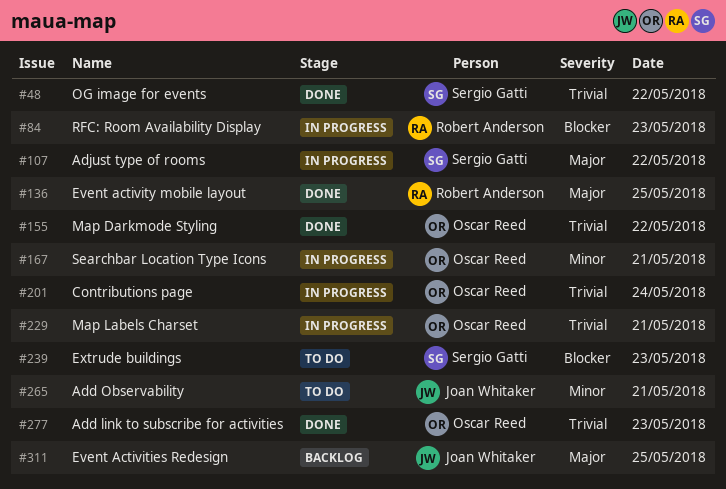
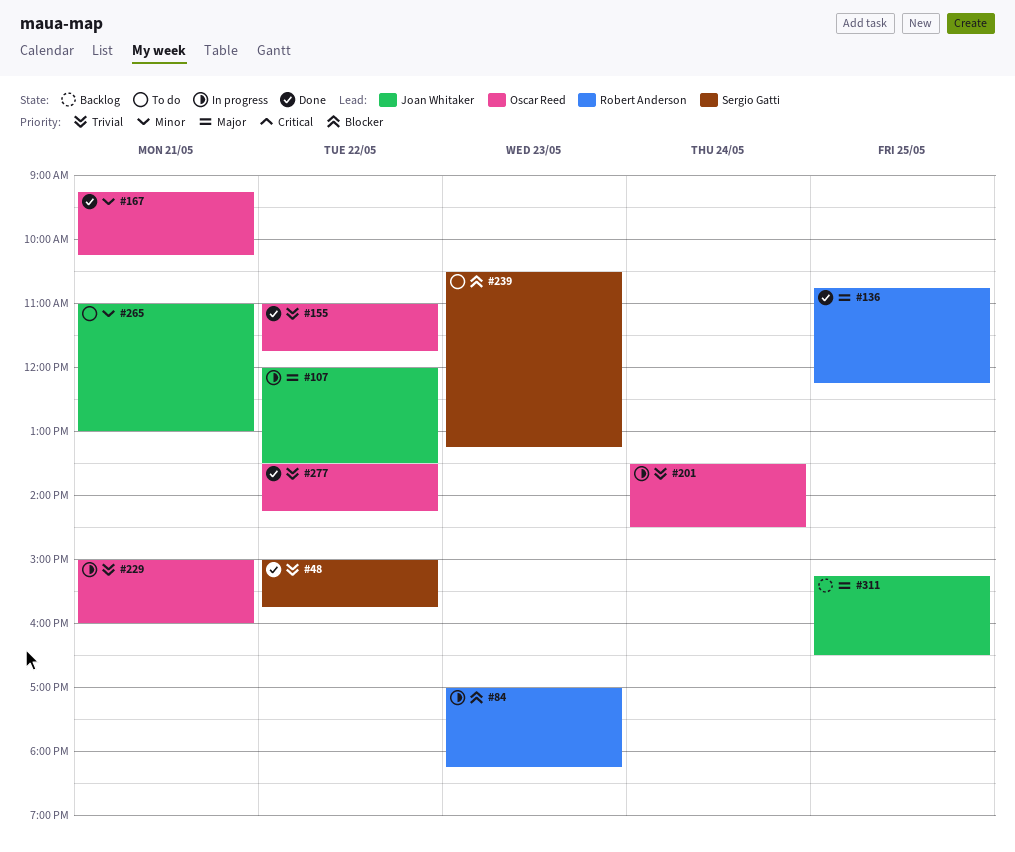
#107, owner: Sergio Gatti -> Joan Whitaker
#167, status: In progress -> Done
#277, day: May 23 -> May 22

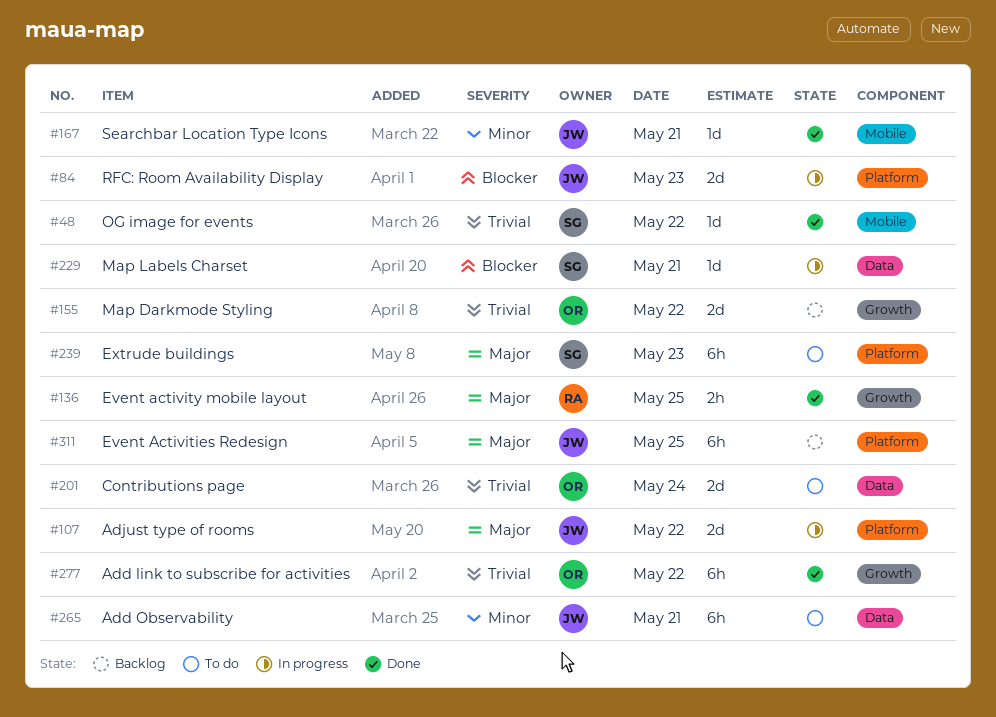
#84, owner: Robert Anderson -> Joan Whitaker
#155, status: Done -> Backlog
#167, owner: Oscar Reed -> Joan Whitaker
#201, status: In progress -> To do
#229, owner: Oscar Reed -> Sergio Gatti
#229, priority: Trivial -> Blocker
#239, priority: Blocker -> Major

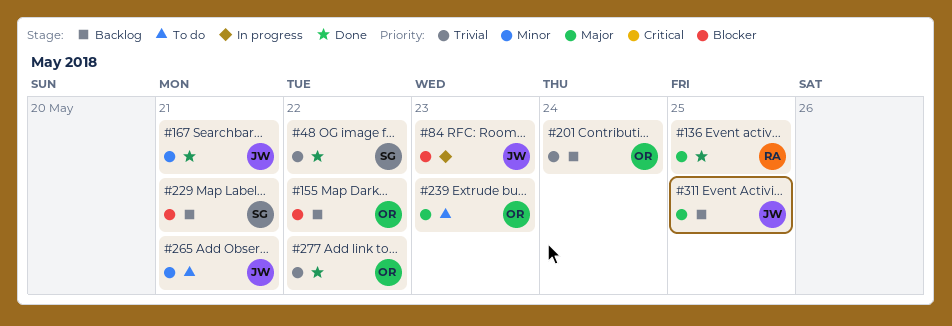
#107: present -> none
#155, priority: Trivial -> Blocker
#201, status: To do -> Backlog
#229, status: In progress -> Backlog
#239, owner: SG -> OR

